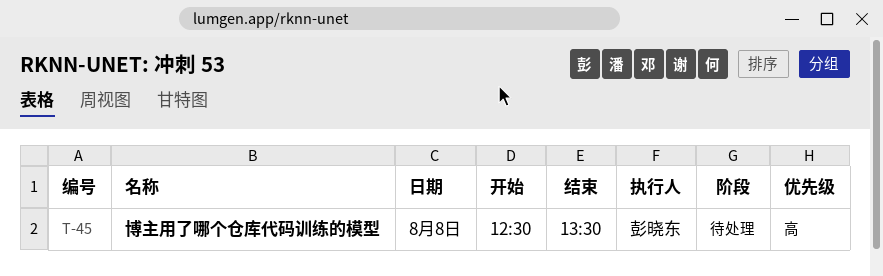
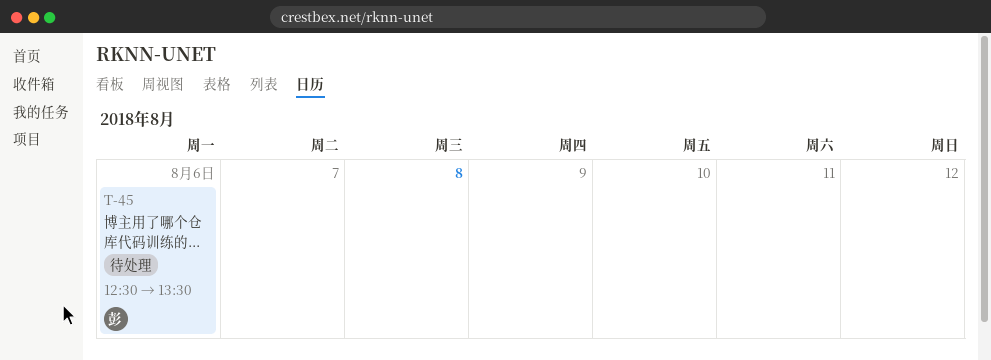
T-45, day: Aug 8 -> Aug 6

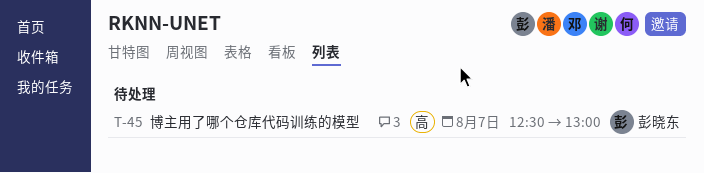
T-45, day: Aug 6 -> Aug 7
T-45, ends: 13:30 -> 13:00

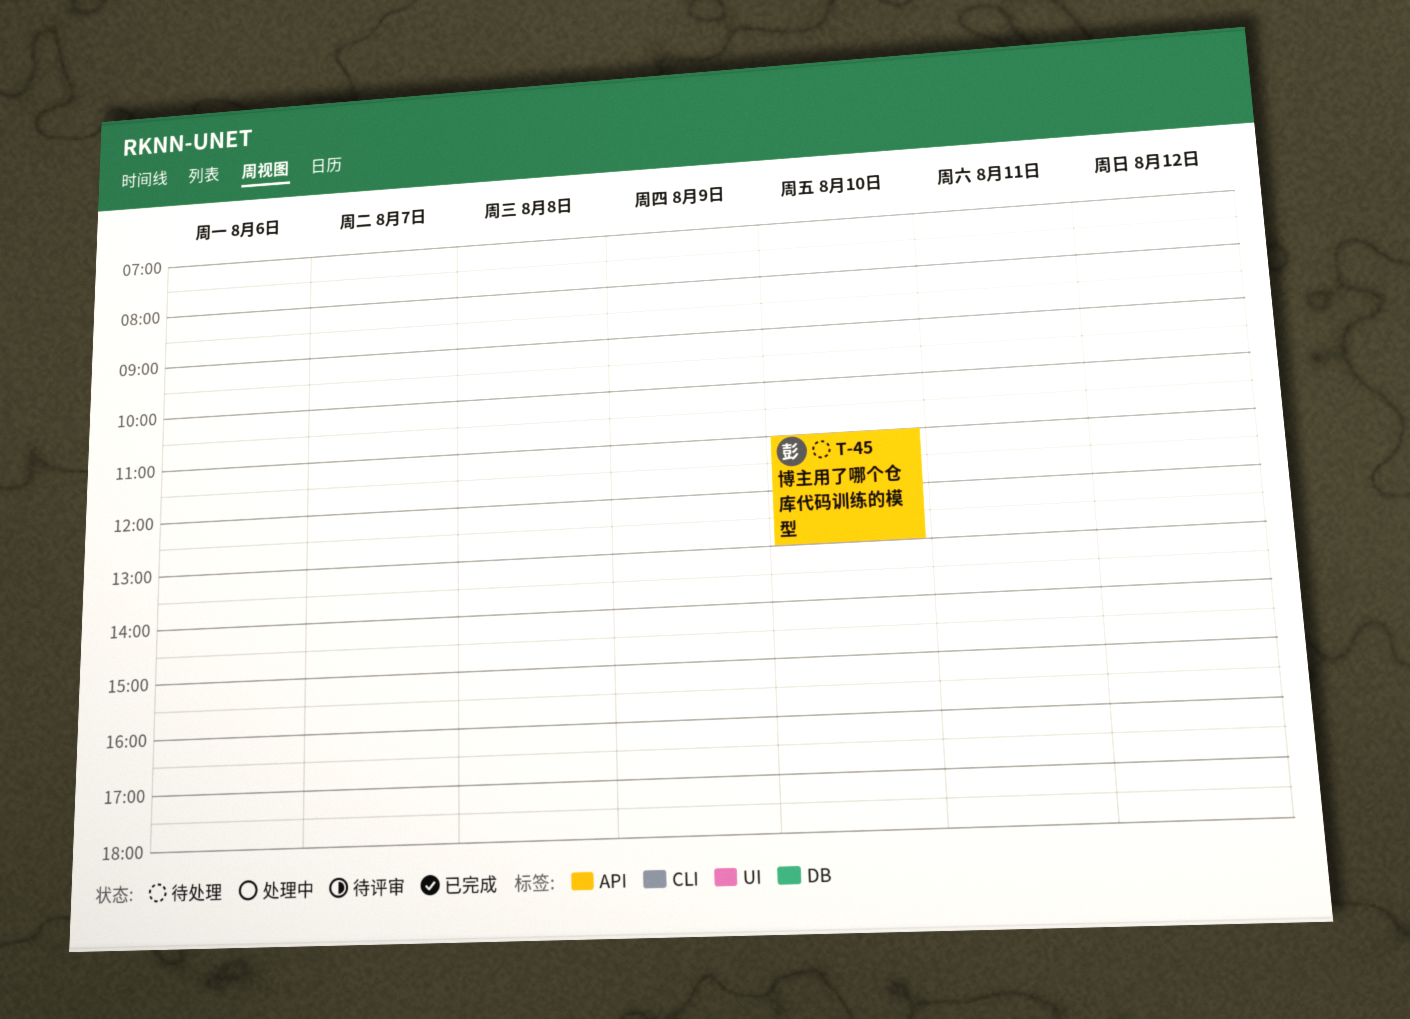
T-45, day: Aug 7 -> Aug 10
T-45, begins: 12:30 -> 11:00

